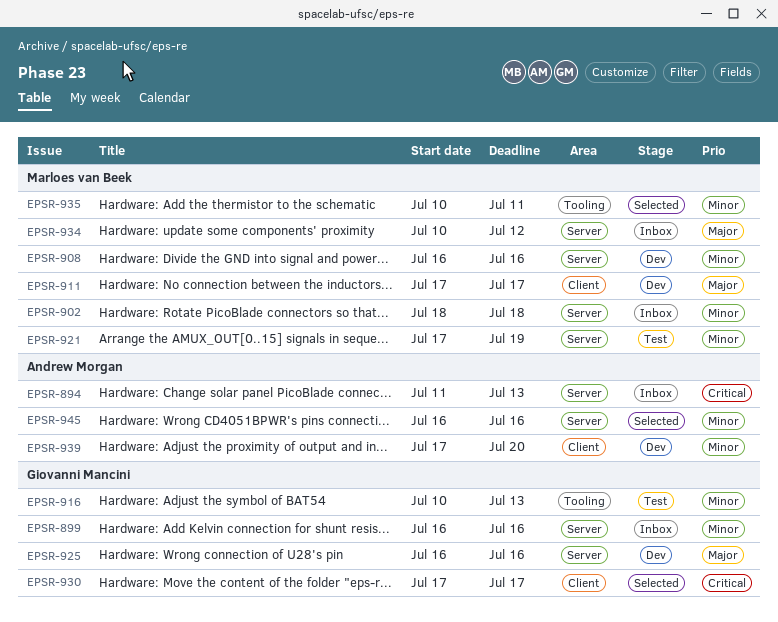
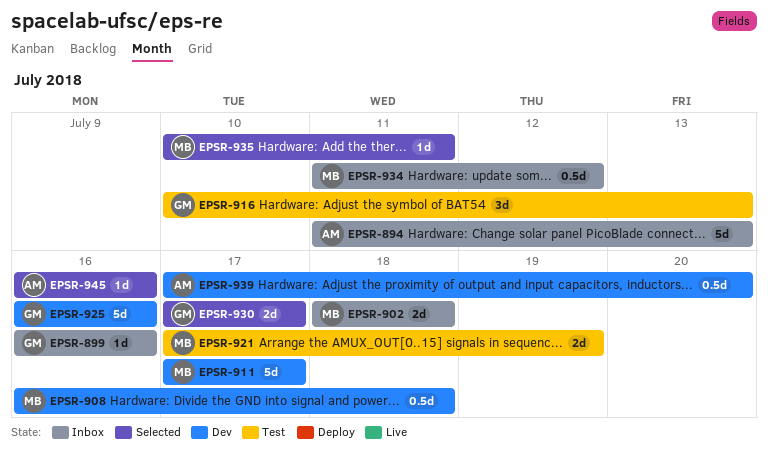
EPSR-908, due: Jul 16 -> Jul 18
EPSR-934, start: Jul 10 -> Jul 11

